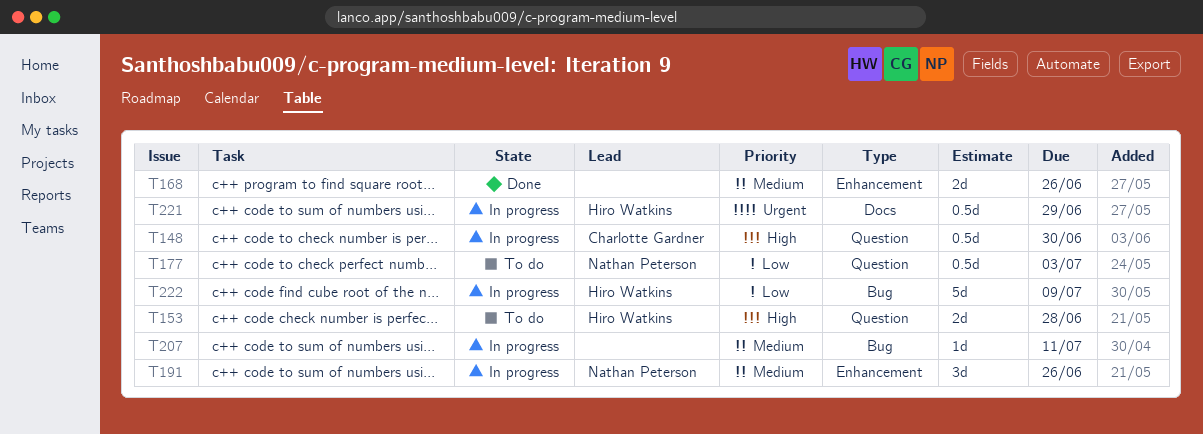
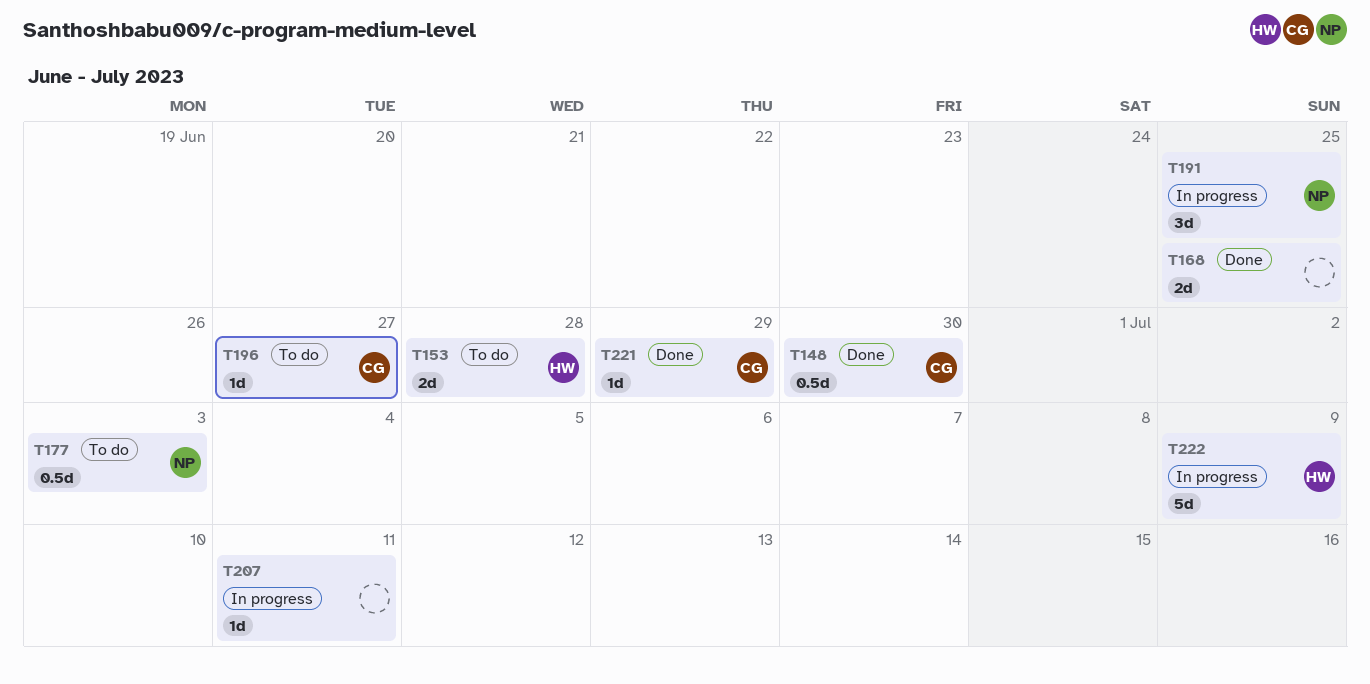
T148, status: In progress -> Done
T168, due: Jun 26 -> Jun 25
T191, due: Jun 26 -> Jun 25
T196: none -> present
T221, status: In progress -> Done
T221, owner: Hiro Watkins -> Charlotte Gardner
T221, estimate: 0.5d -> 1d

